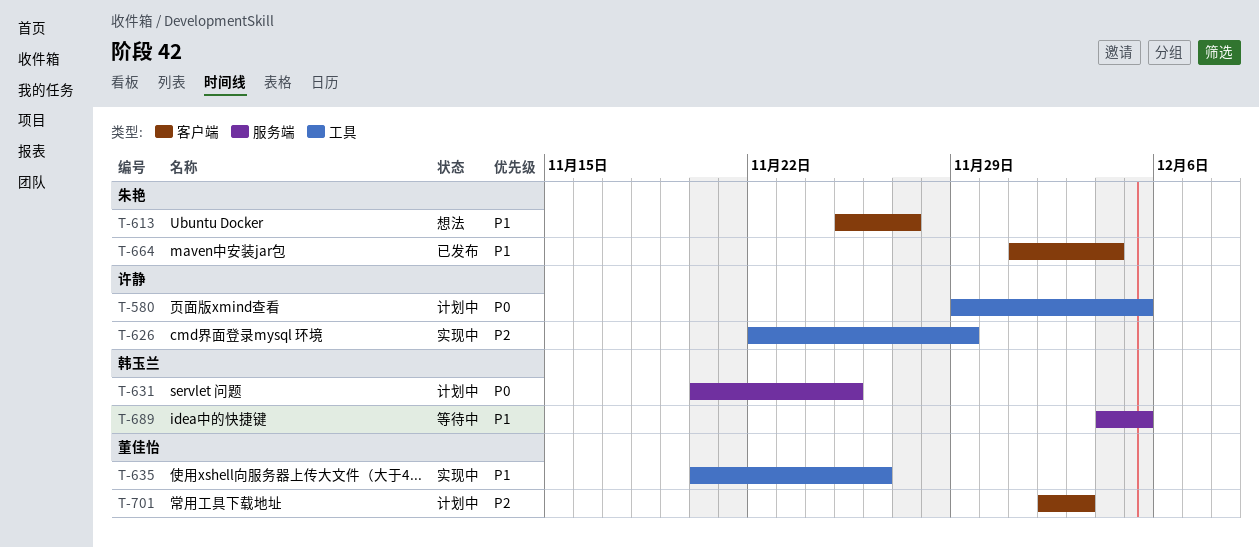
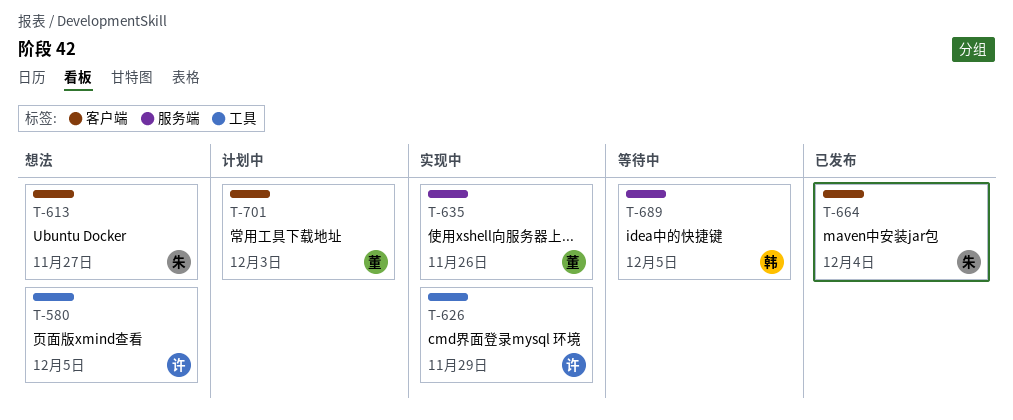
T-580, status: 计划中 -> 想法
T-631: present -> none
T-635, label: 工具 -> 服务端

